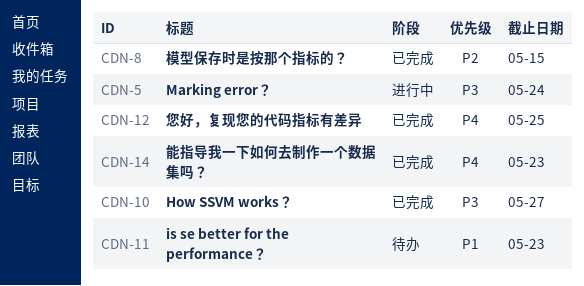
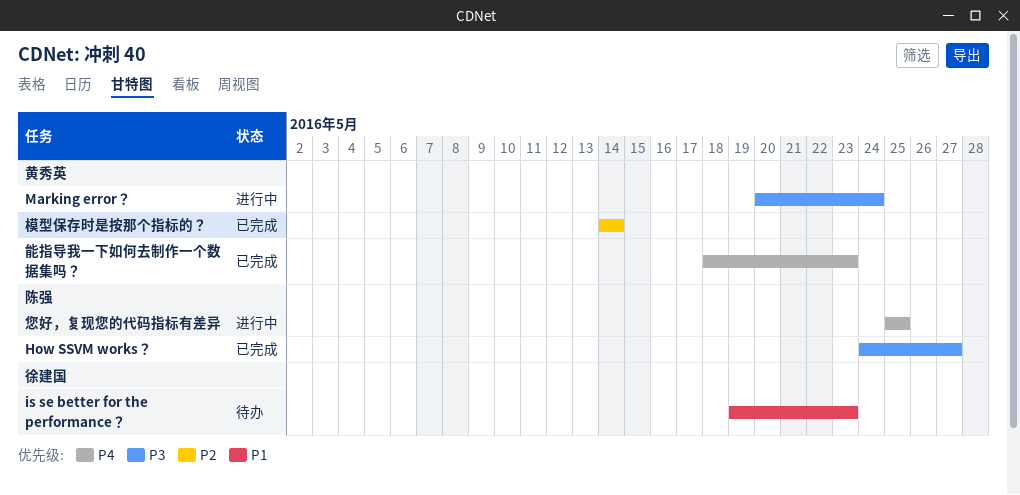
您好，复现您的代码指标有差异, status: 已完成 -> 进行中
模型保存时是按那个指标的？, due: May 15 -> May 14

